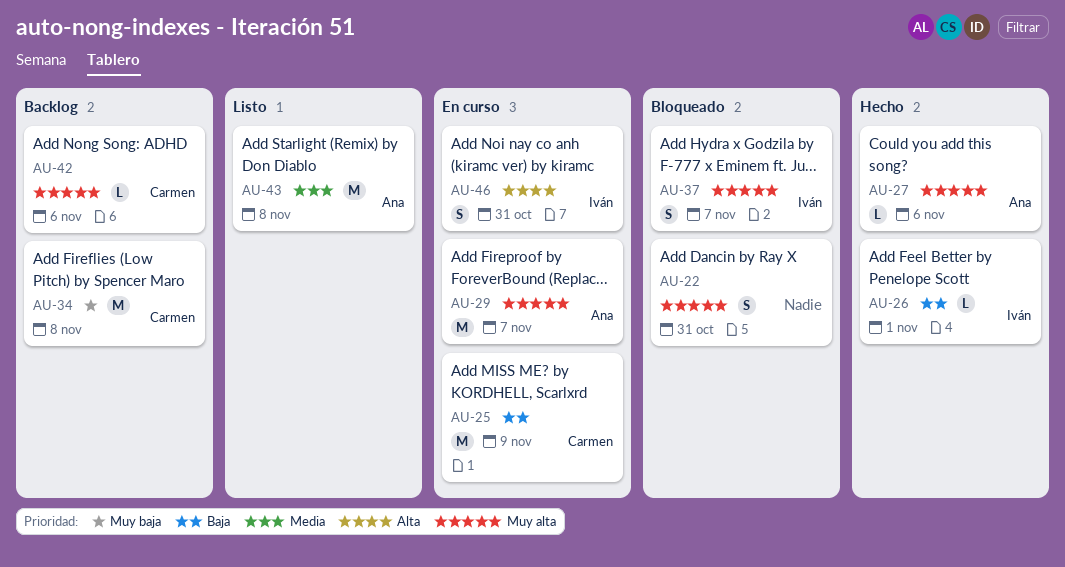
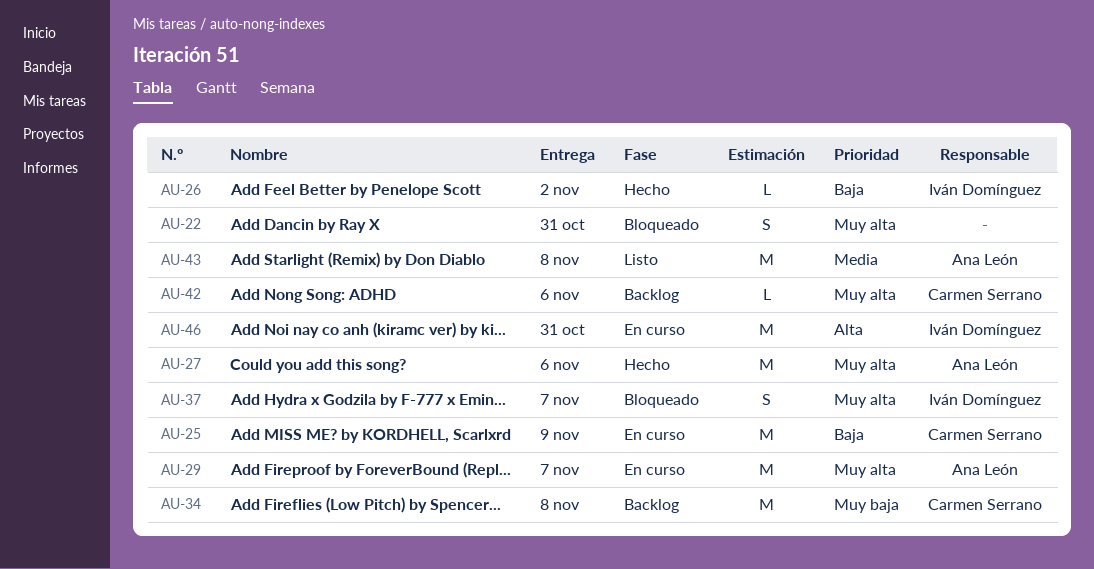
AU-26, due: Nov 1 -> Nov 2
AU-27, estimate: L -> M
AU-46, estimate: S -> M

